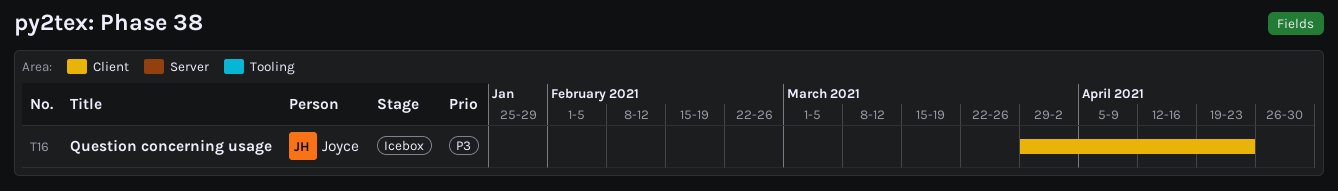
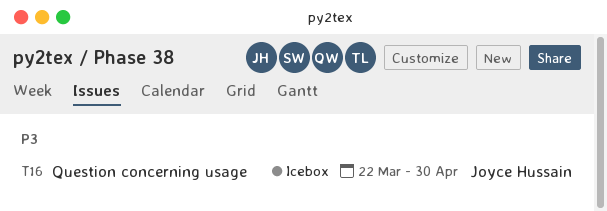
T16, start: Mar 29 -> Mar 22
T16, due: Apr 23 -> Apr 30

